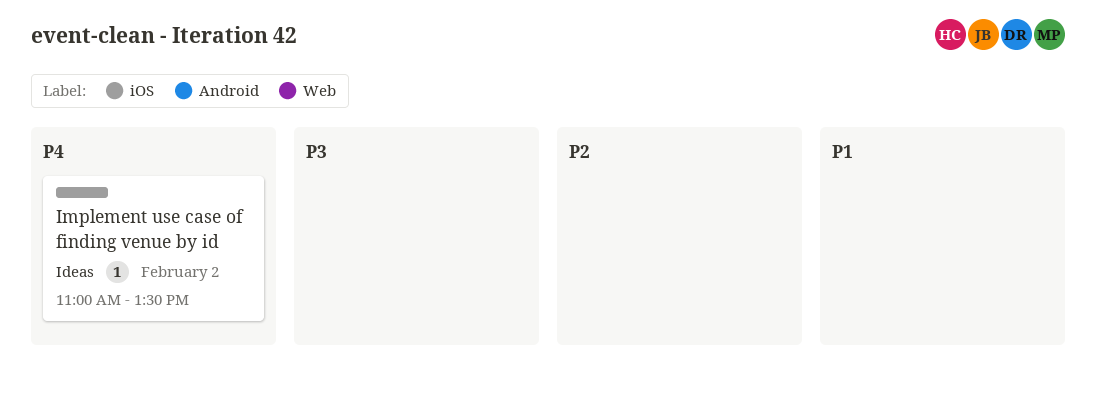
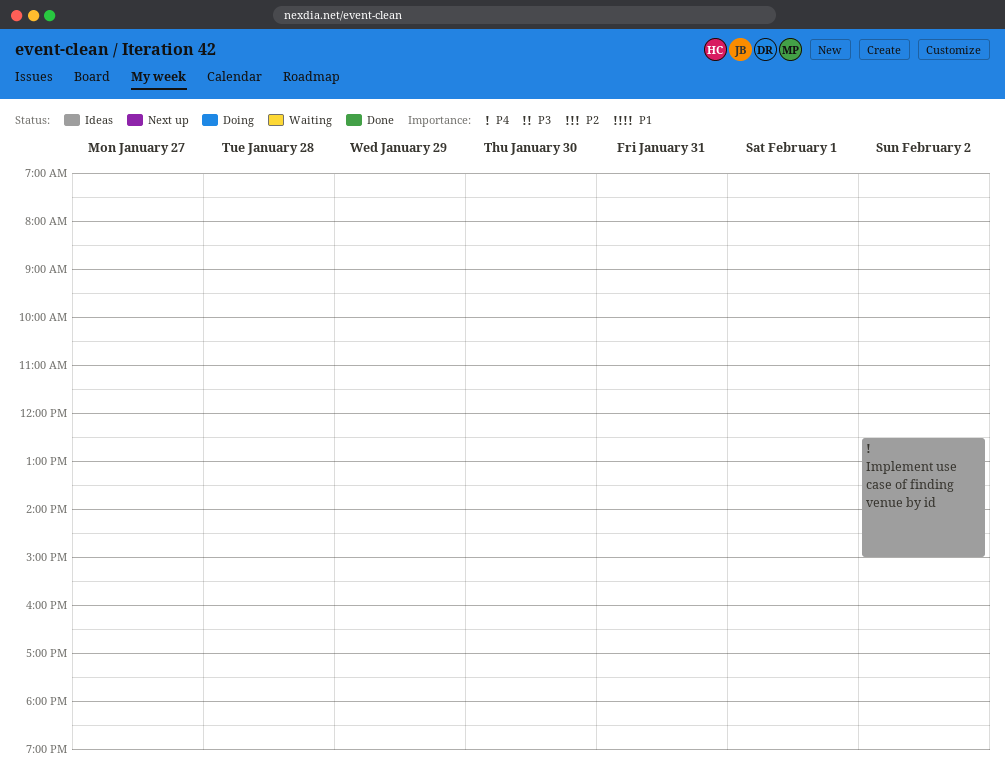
Implement use case of finding venue by id, begins: 11:00 -> 12:30
Implement use case of finding venue by id, ends: 13:30 -> 15:00

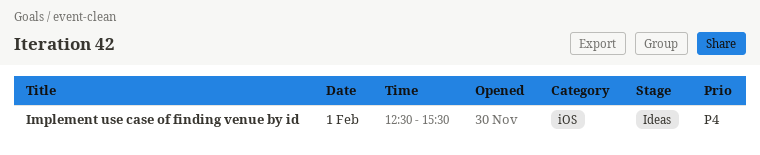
Implement use case of finding venue by id, day: Feb 2 -> Feb 1
Implement use case of finding venue by id, ends: 15:00 -> 15:30

